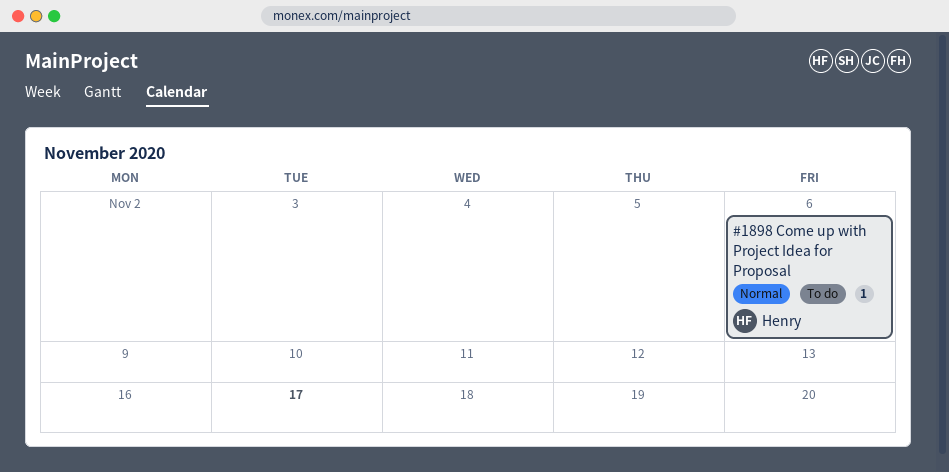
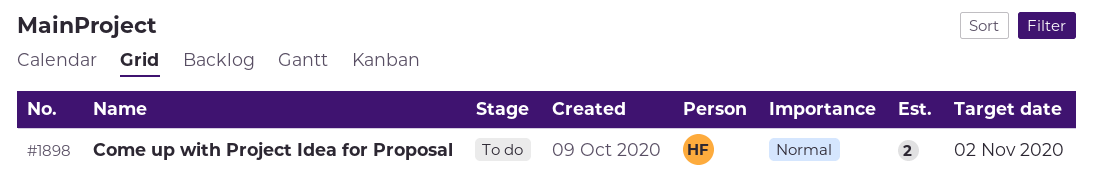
#1898, estimate: 1 -> 2
#1898, due: Nov 6 -> Nov 2

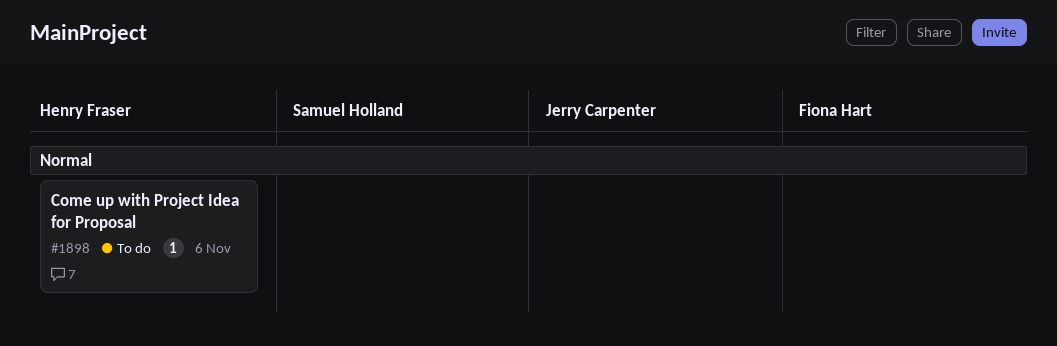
#1898, estimate: 2 -> 1
#1898, due: Nov 2 -> Nov 6

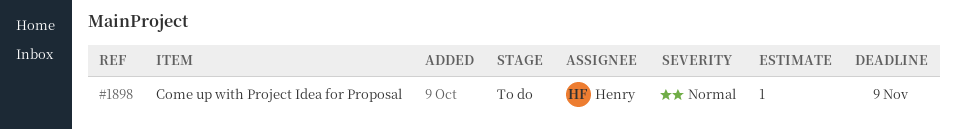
#1898, due: Nov 6 -> Nov 9

